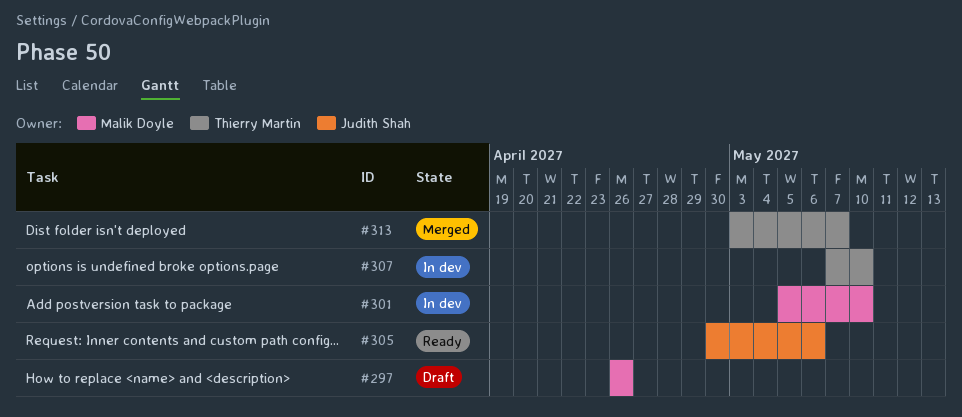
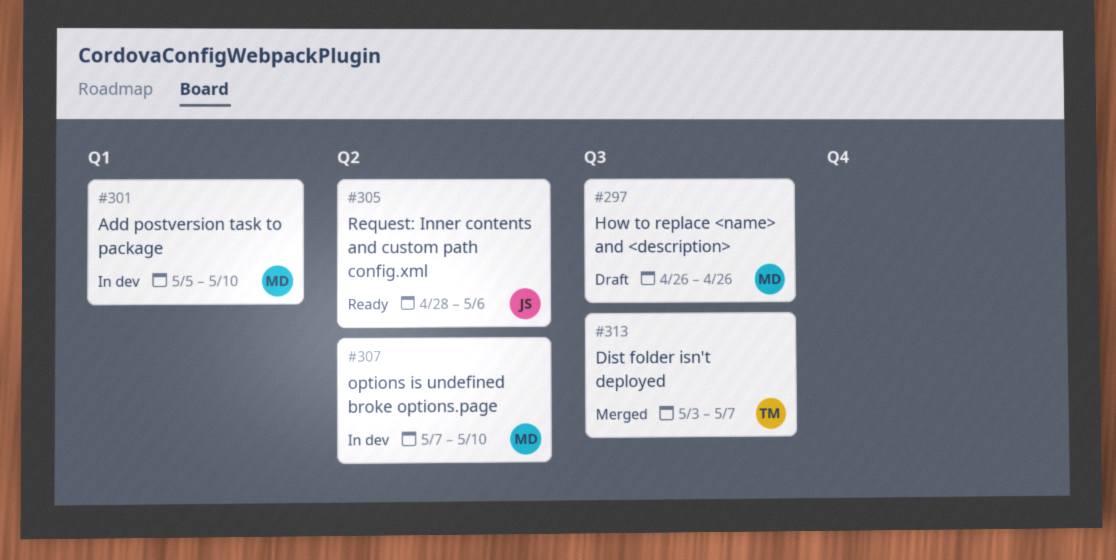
#305, start: Apr 30 -> Apr 28
#307, owner: Thierry Martin -> Malik Doyle

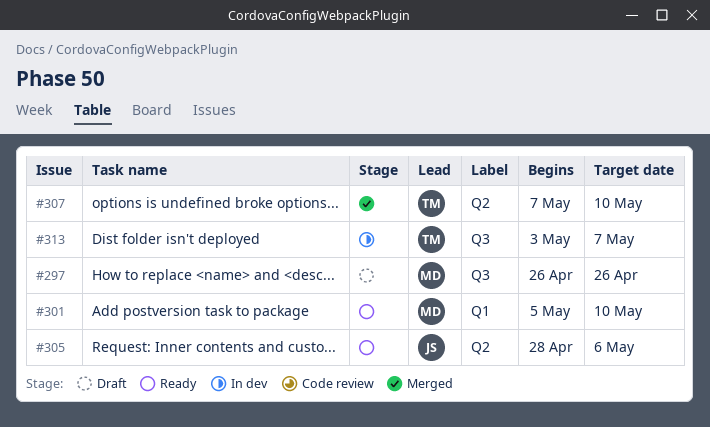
#301, status: In dev -> Ready
#307, status: In dev -> Merged
#307, owner: MD -> TM
#313, status: Merged -> In dev

